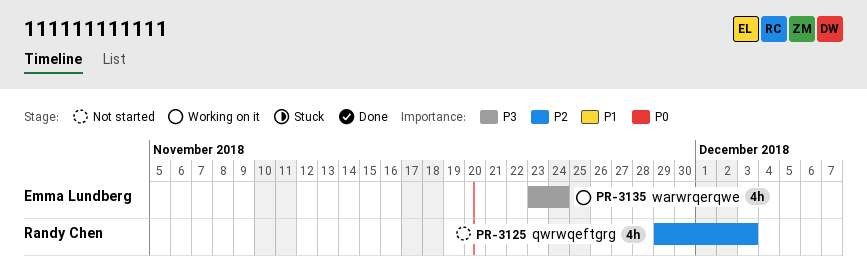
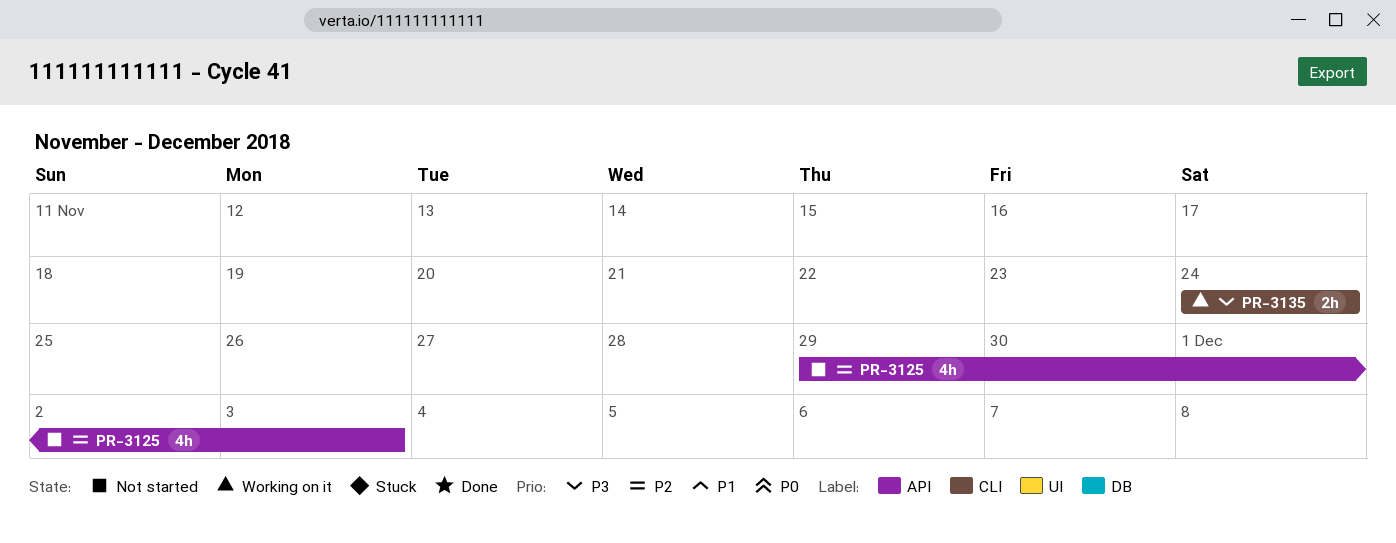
PR-3135, estimate: 4h -> 2h
PR-3135, start: Nov 23 -> Nov 24

